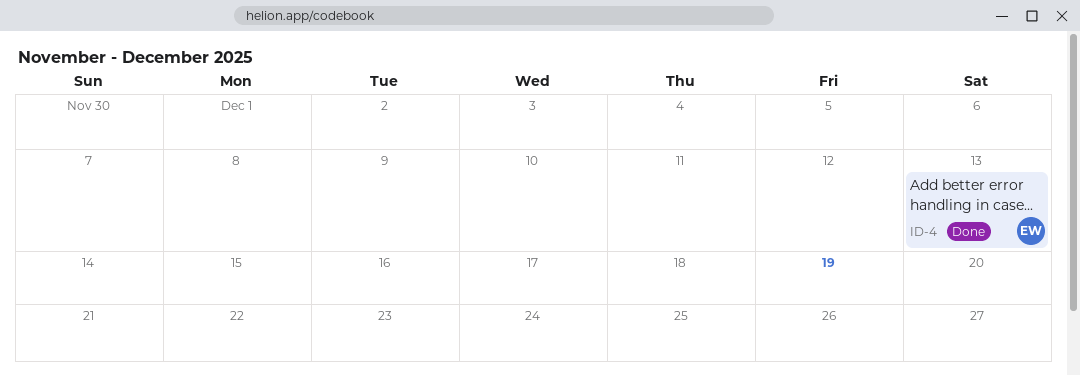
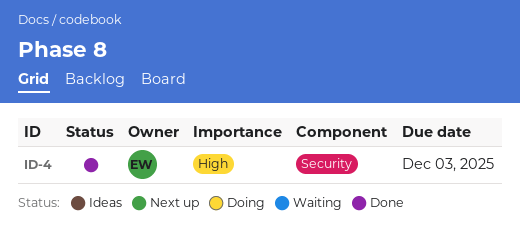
ID-4, due: Dec 13 -> Dec 3

